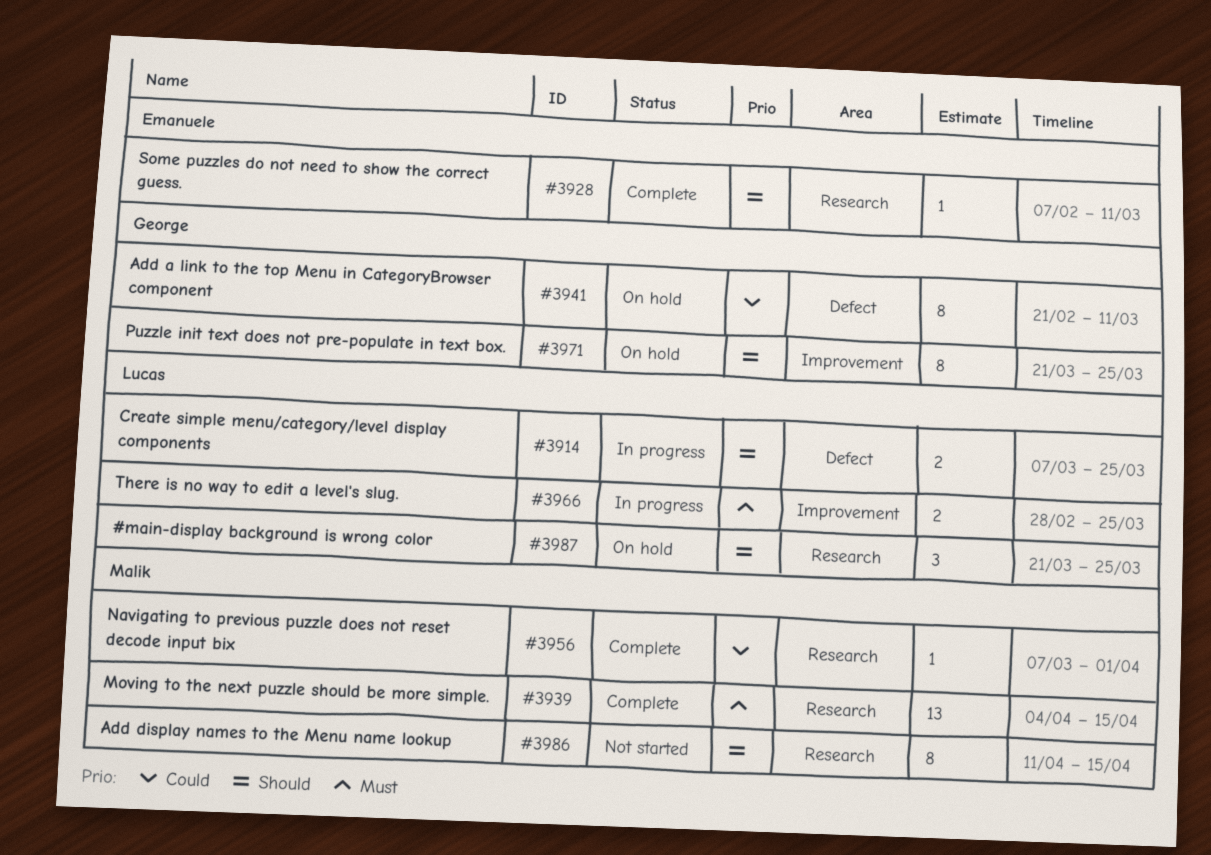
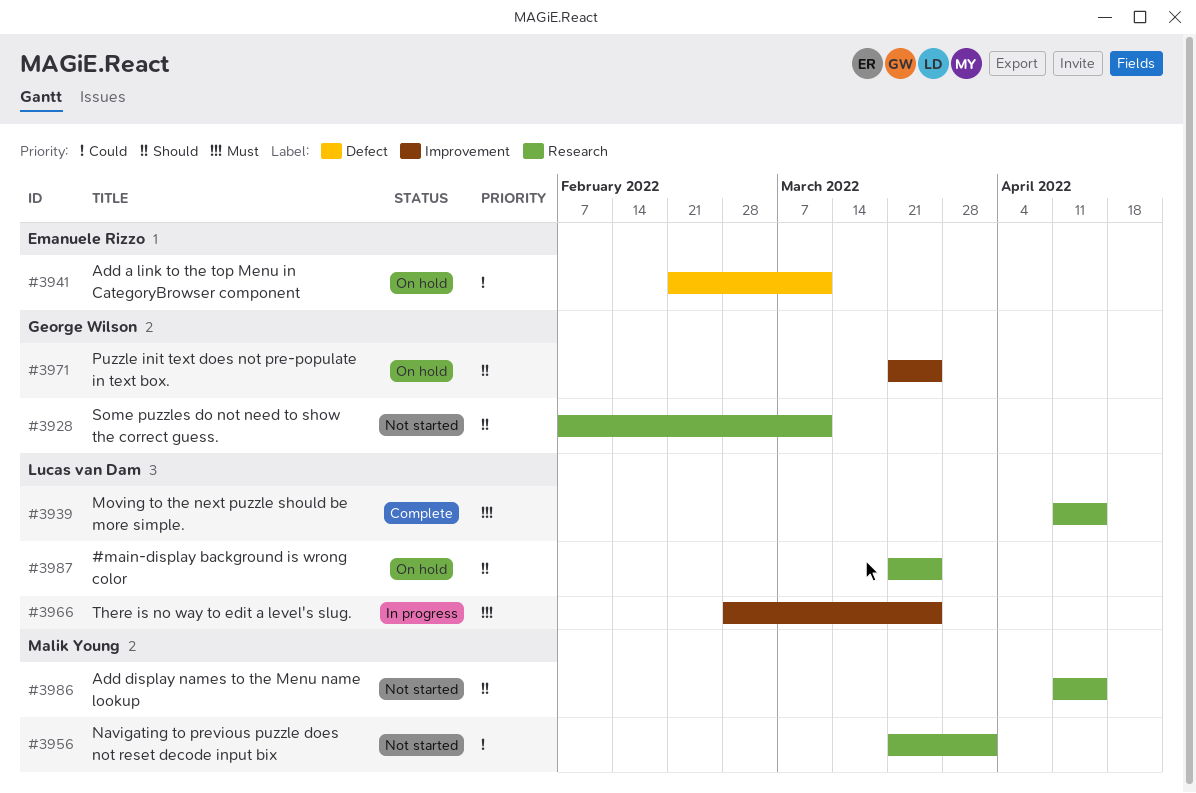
#3914: present -> none
#3928, status: Complete -> Not started
#3928, owner: Emanuele Rizzo -> George Wilson
#3939, owner: Malik Young -> Lucas van Dam
#3939, start: Apr 4 -> Apr 11
#3941, owner: George Wilson -> Emanuele Rizzo
#3956, status: Complete -> Not started
#3956, start: Mar 7 -> Mar 21

